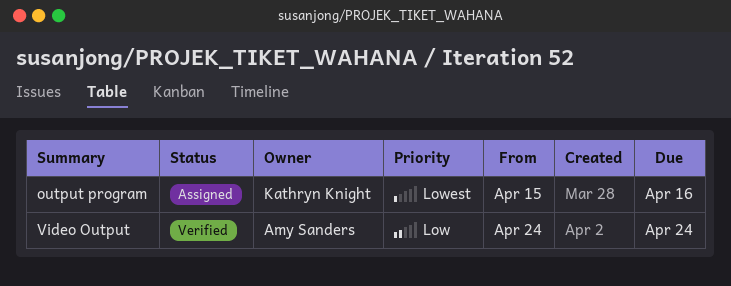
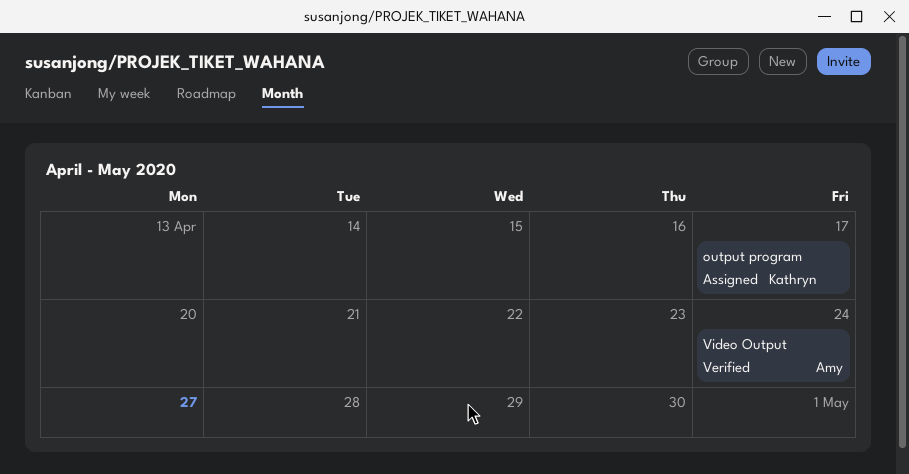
output program, due: Apr 16 -> Apr 17

